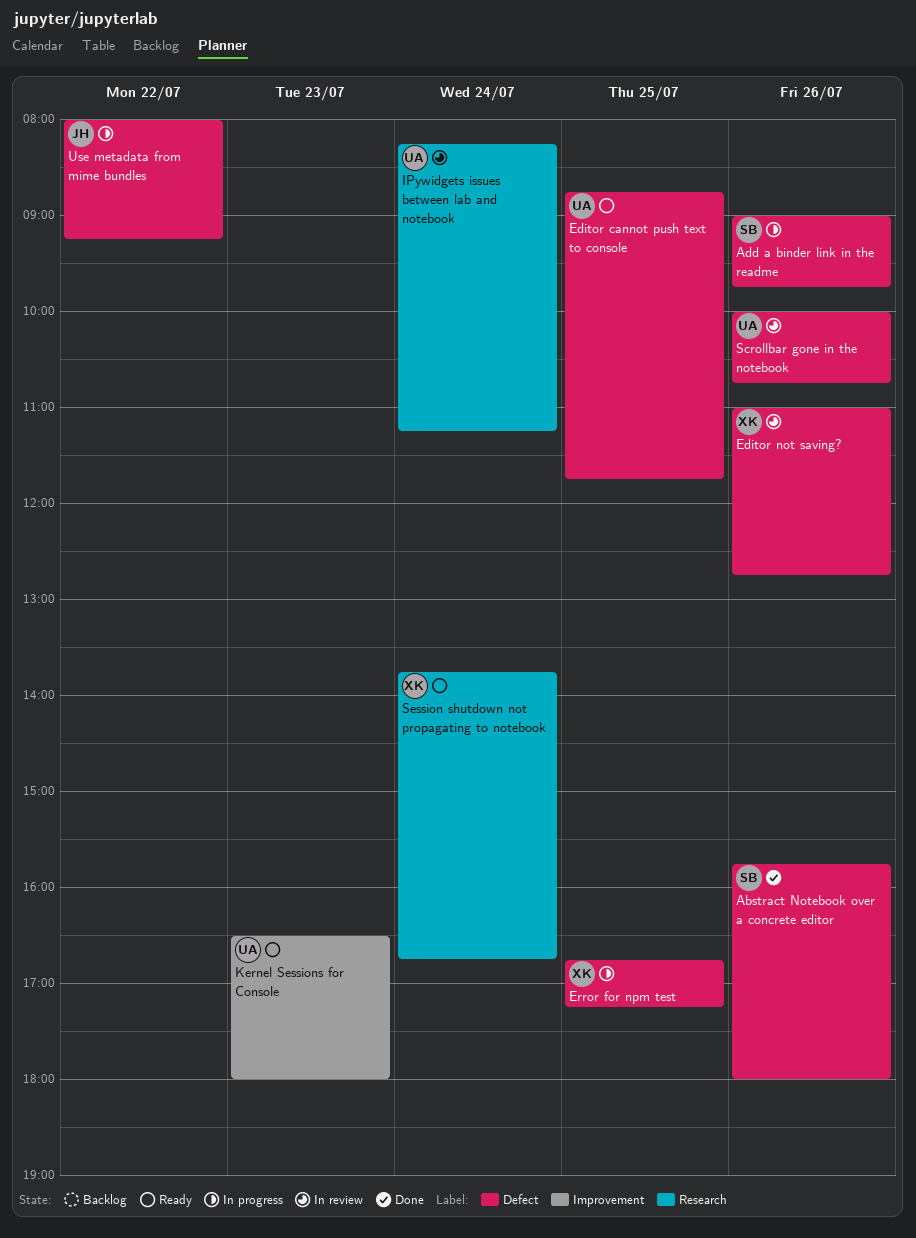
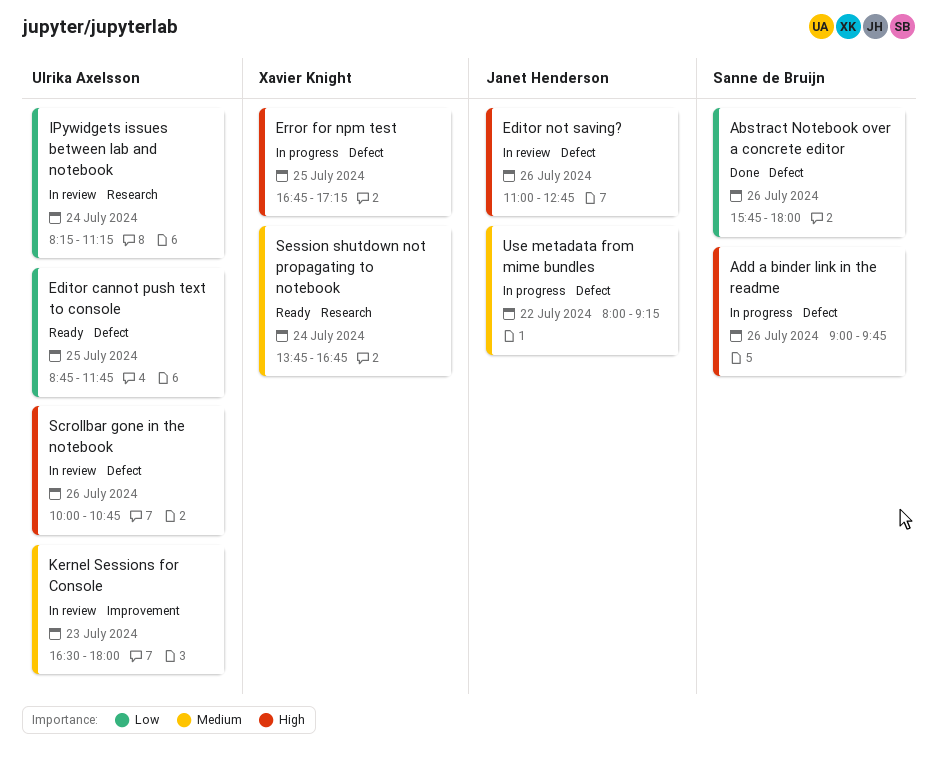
Editor not saving?, owner: Xavier Knight -> Janet Henderson
Kernel Sessions for Console, status: Ready -> In review

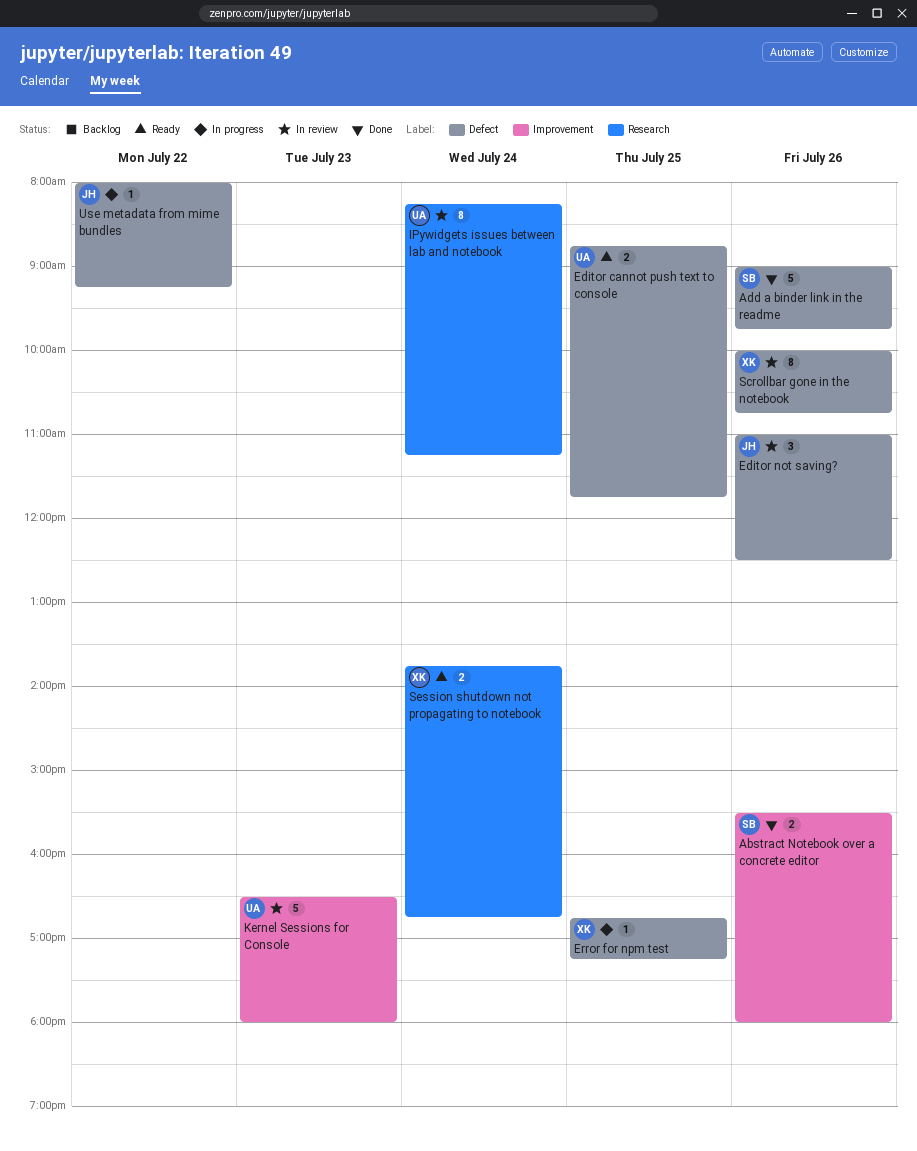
Abstract Notebook over a concrete editor, label: Defect -> Improvement
Abstract Notebook over a concrete editor, begins: 15:45 -> 15:30
Add a binder link in the readme, status: In progress -> Done
Editor not saving?, ends: 12:45 -> 12:30
Scrollbar gone in the notebook, owner: Ulrika Axelsson -> Xavier Knight

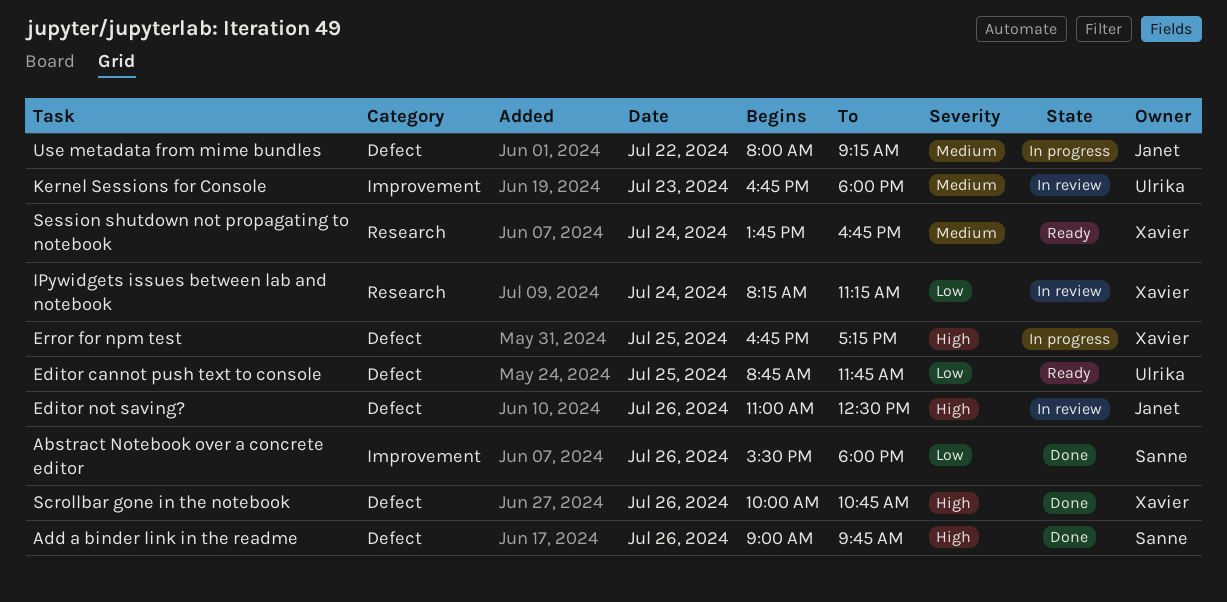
IPywidgets issues between lab and notebook, owner: Ulrika -> Xavier
Kernel Sessions for Console, begins: 16:30 -> 16:45
Scrollbar gone in the notebook, status: In review -> Done

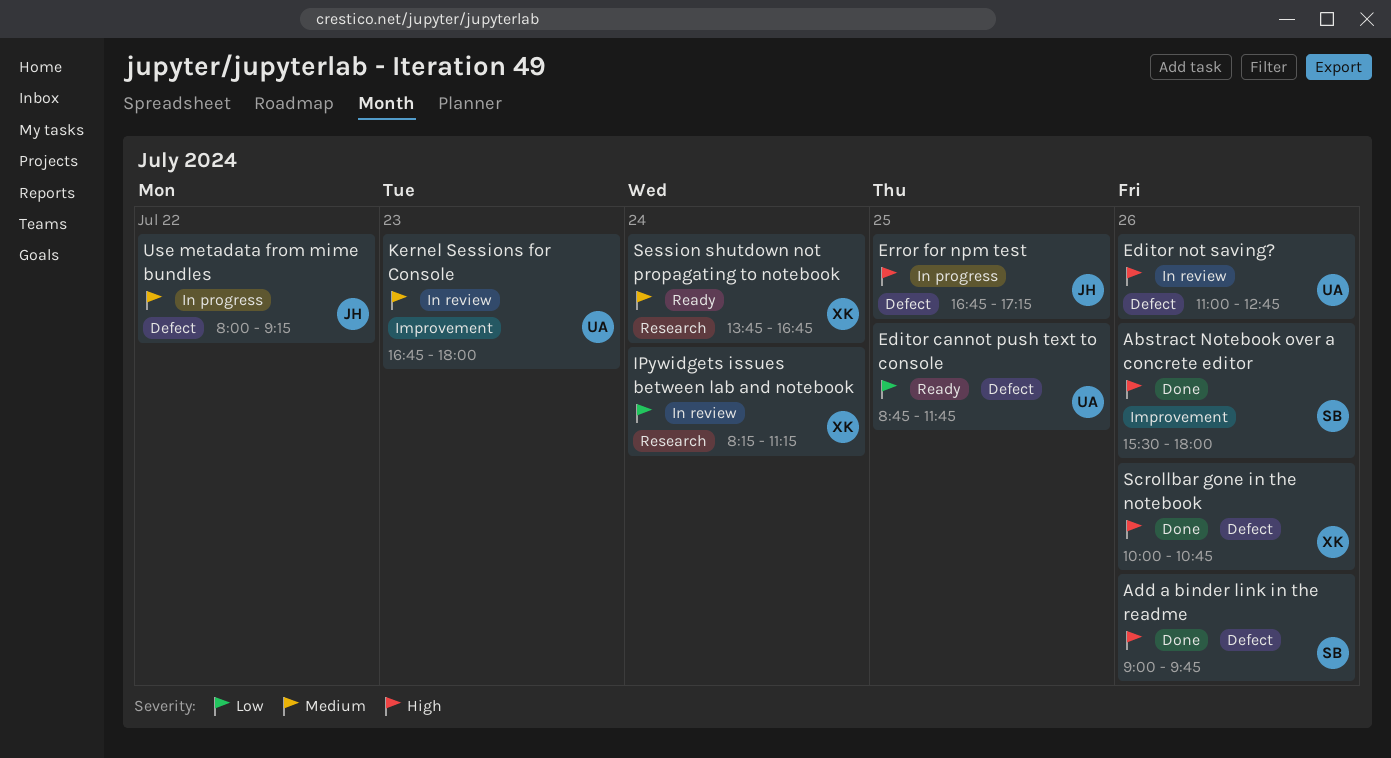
Abstract Notebook over a concrete editor, priority: Low -> High
Editor not saving?, owner: Janet -> Ulrika
Editor not saving?, ends: 12:30 -> 12:45
Error for npm test, owner: Xavier -> Janet

